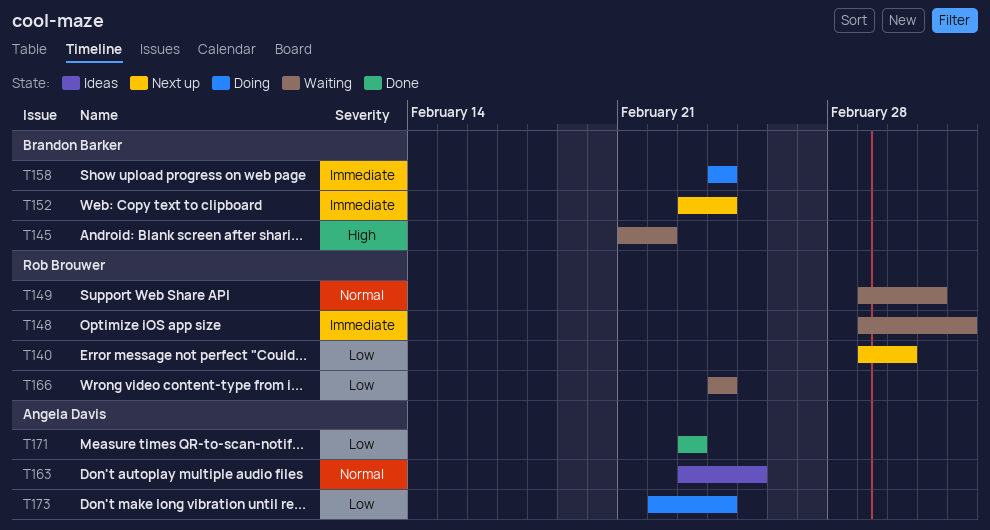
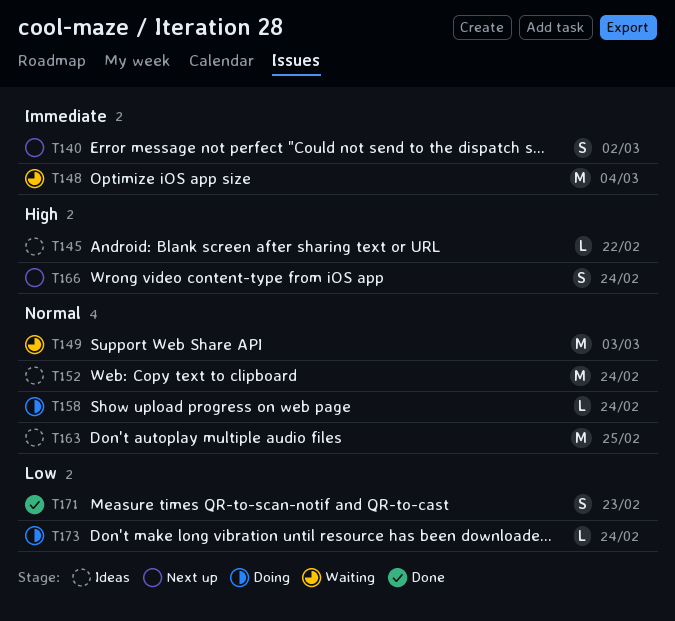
T140, priority: Low -> Immediate
T145, status: Waiting -> Ideas
T152, status: Next up -> Ideas
T152, priority: Immediate -> Normal
T158, priority: Immediate -> Normal
T166, status: Waiting -> Next up
T166, priority: Low -> High

